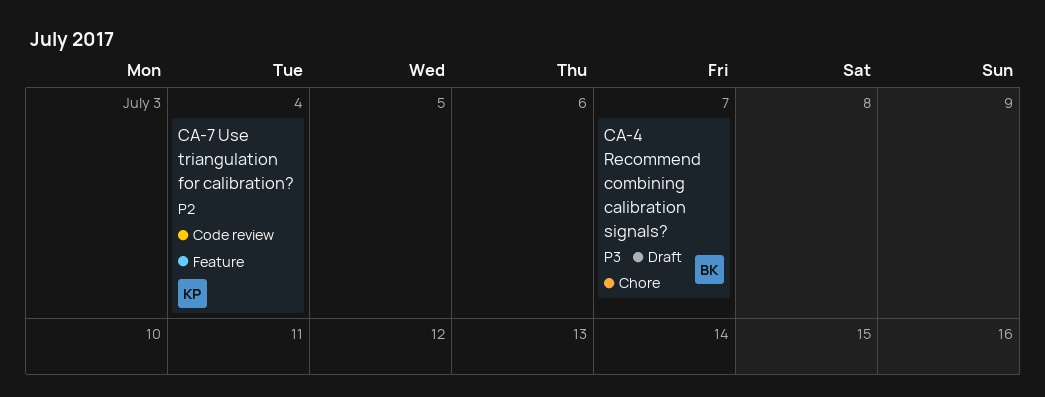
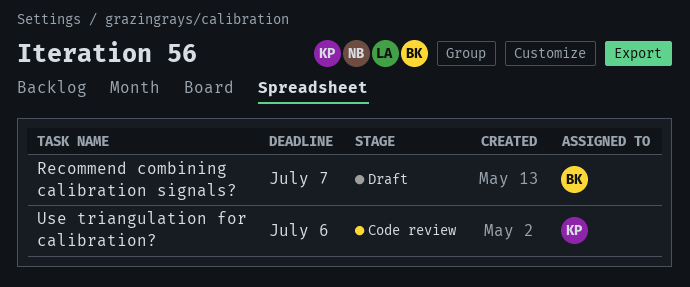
Use triangulation for calibration?, due: Jul 4 -> Jul 6

